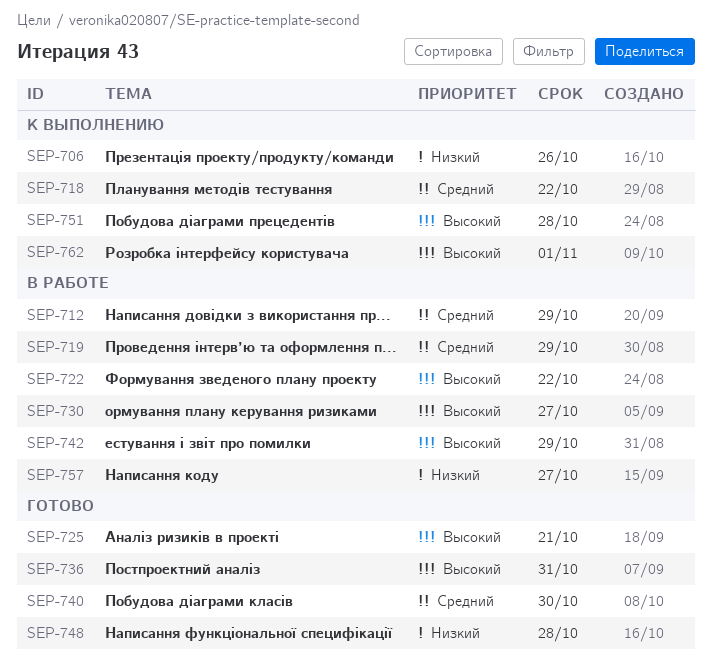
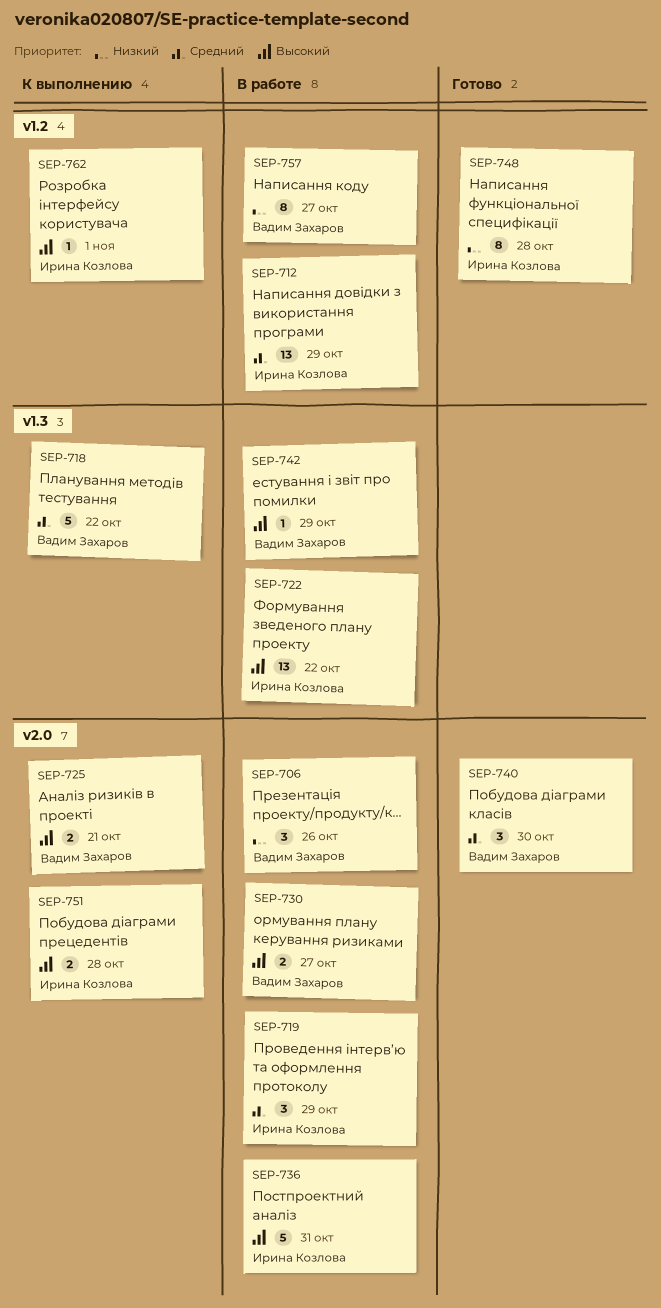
SEP-706, status: К выполнению -> В работе
SEP-725, status: Готово -> К выполнению
SEP-736, status: Готово -> В работе

